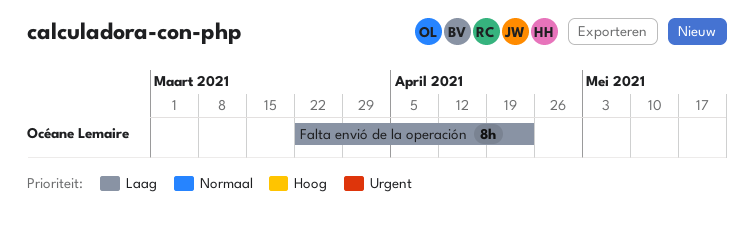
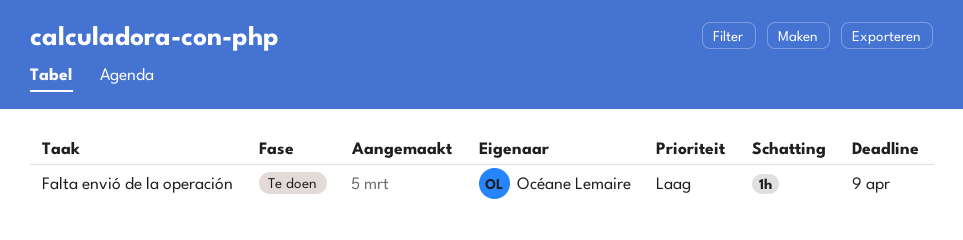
Falta envió de la operación, estimate: 8h -> 1h
Falta envió de la operación, due: Apr 23 -> Apr 9

